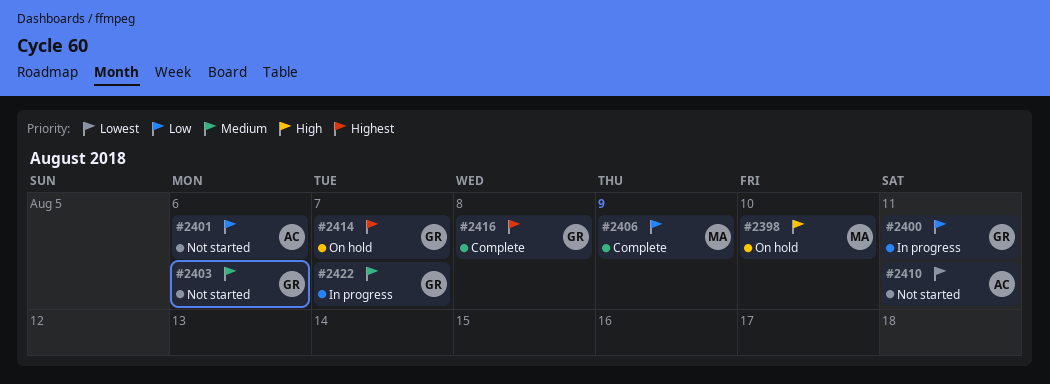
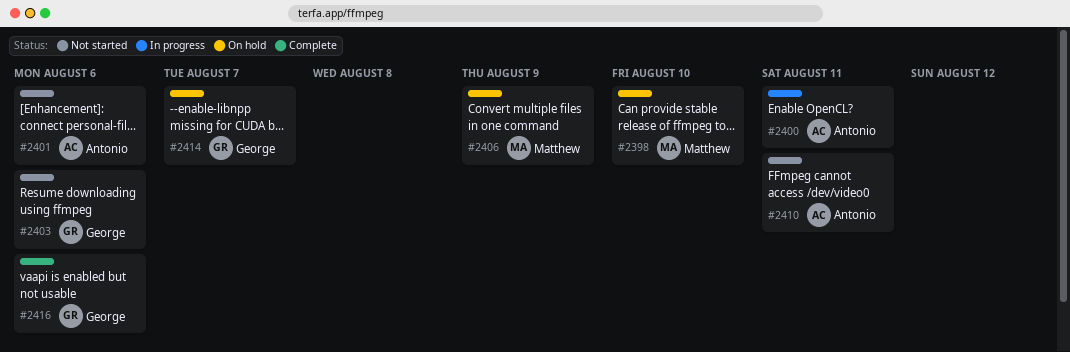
#2400, owner: George -> Antonio
#2406, status: Complete -> On hold
#2416, due: Aug 8 -> Aug 6
#2422: present -> none

